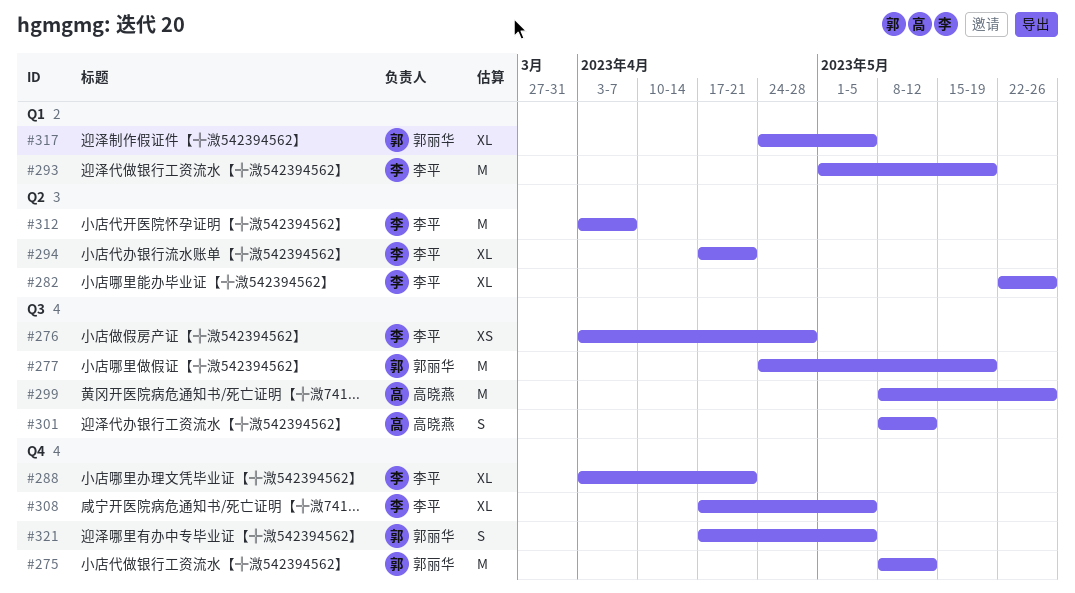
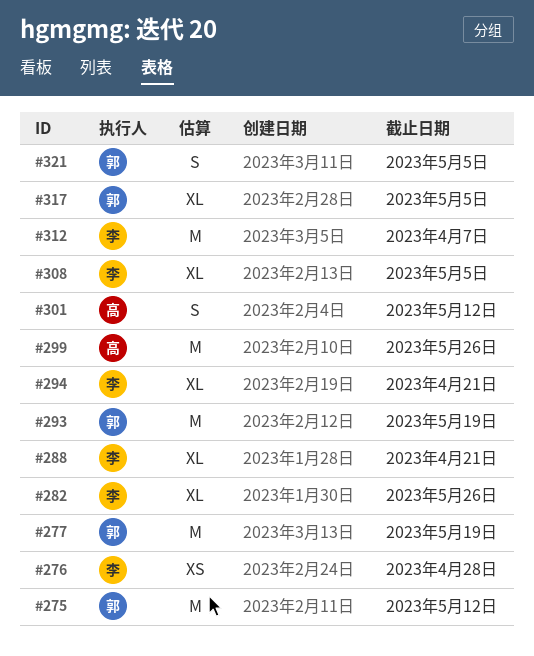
#293, owner: 李平 -> 郭丽华

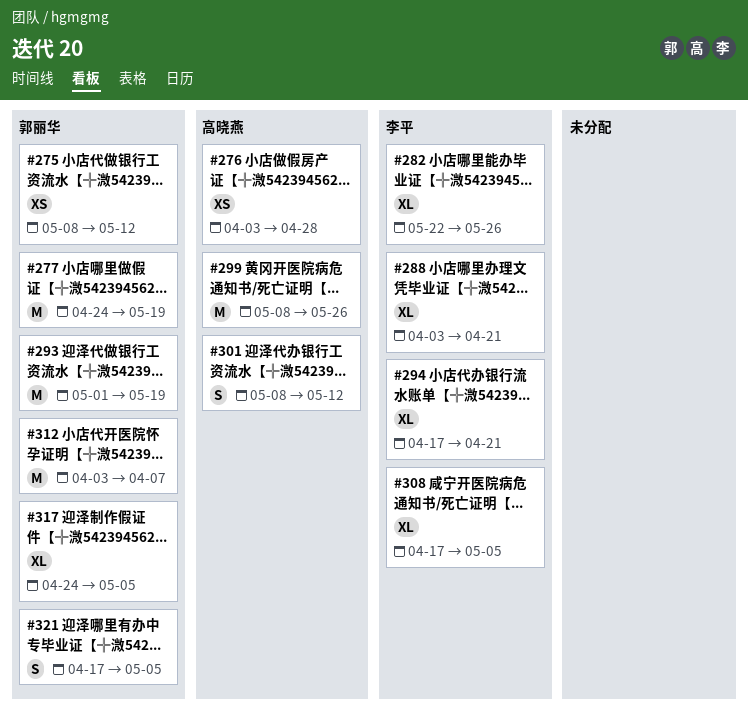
#275, estimate: M -> XS
#276, owner: 李平 -> 高晓燕
#312, owner: 李平 -> 郭丽华

